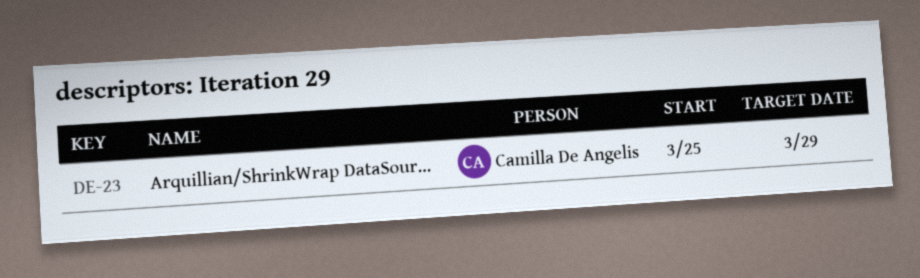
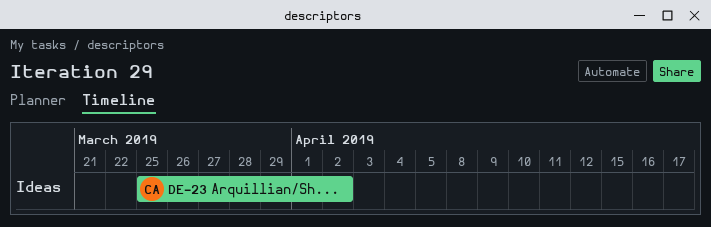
DE-23, due: Mar 29 -> Apr 2

